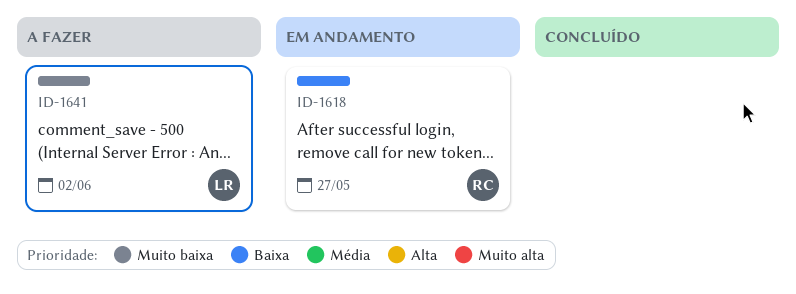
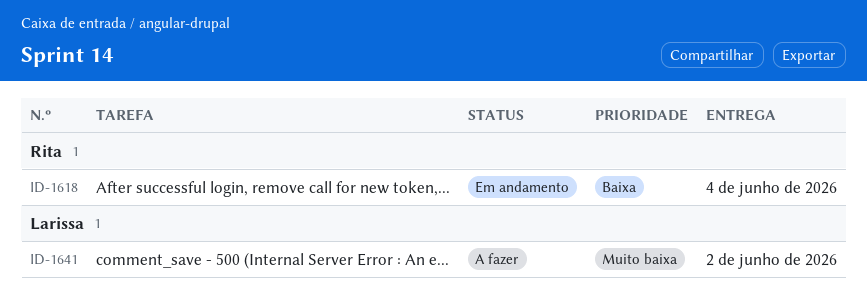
ID-1618, due: May 27 -> Jun 4

